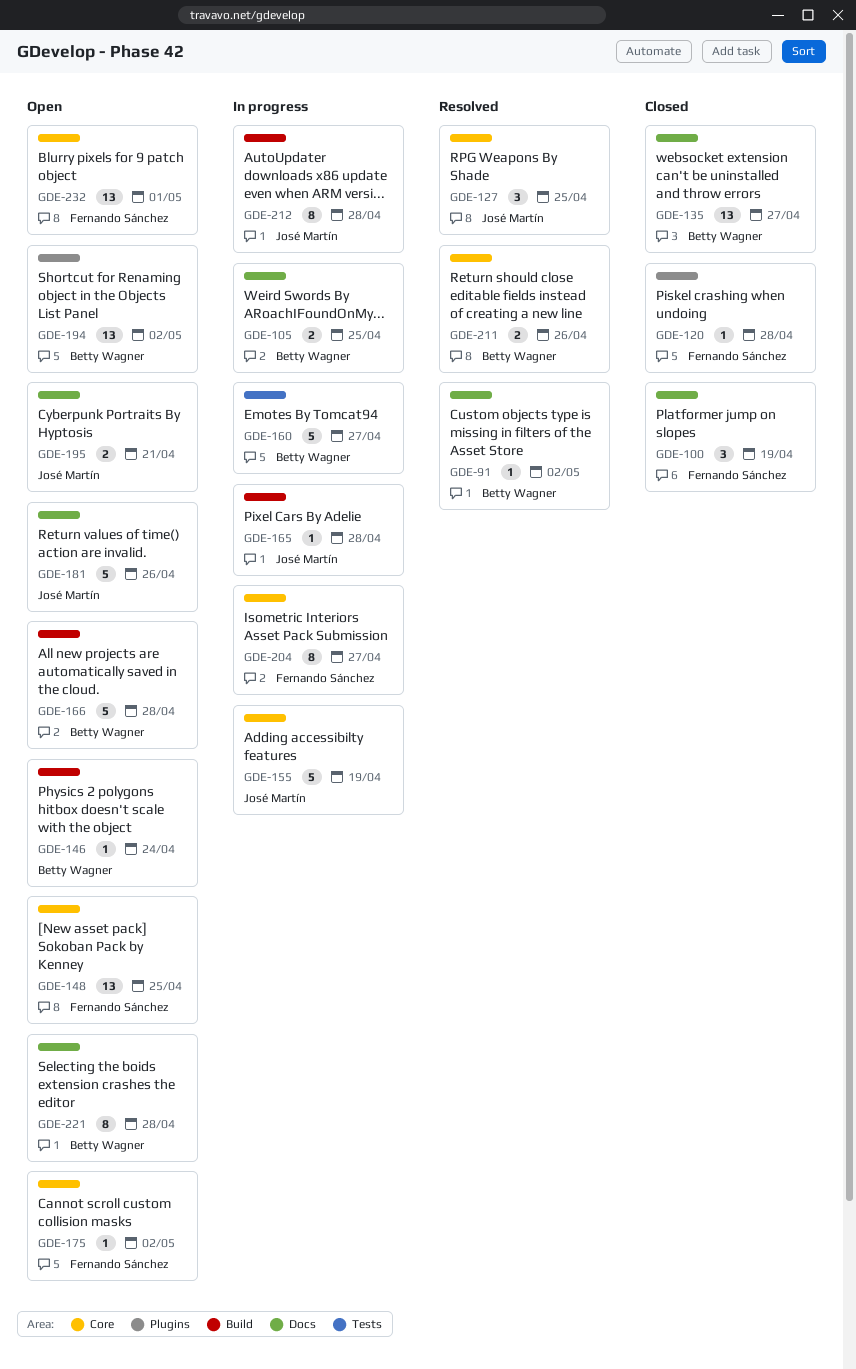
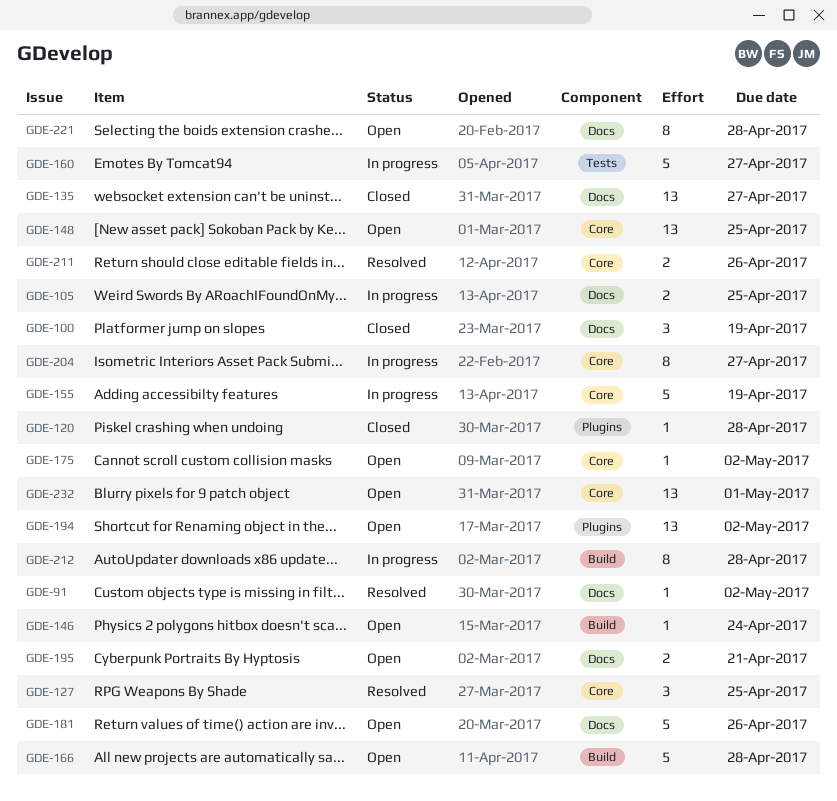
GDE-165: present -> none

